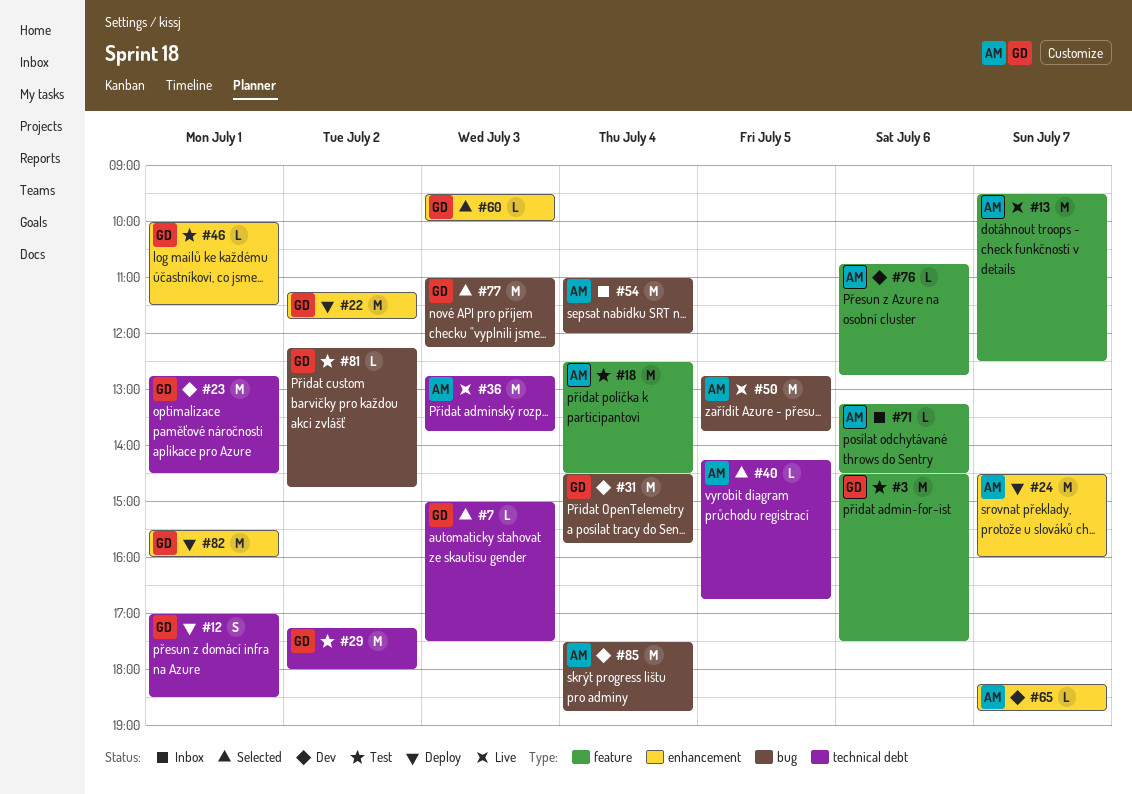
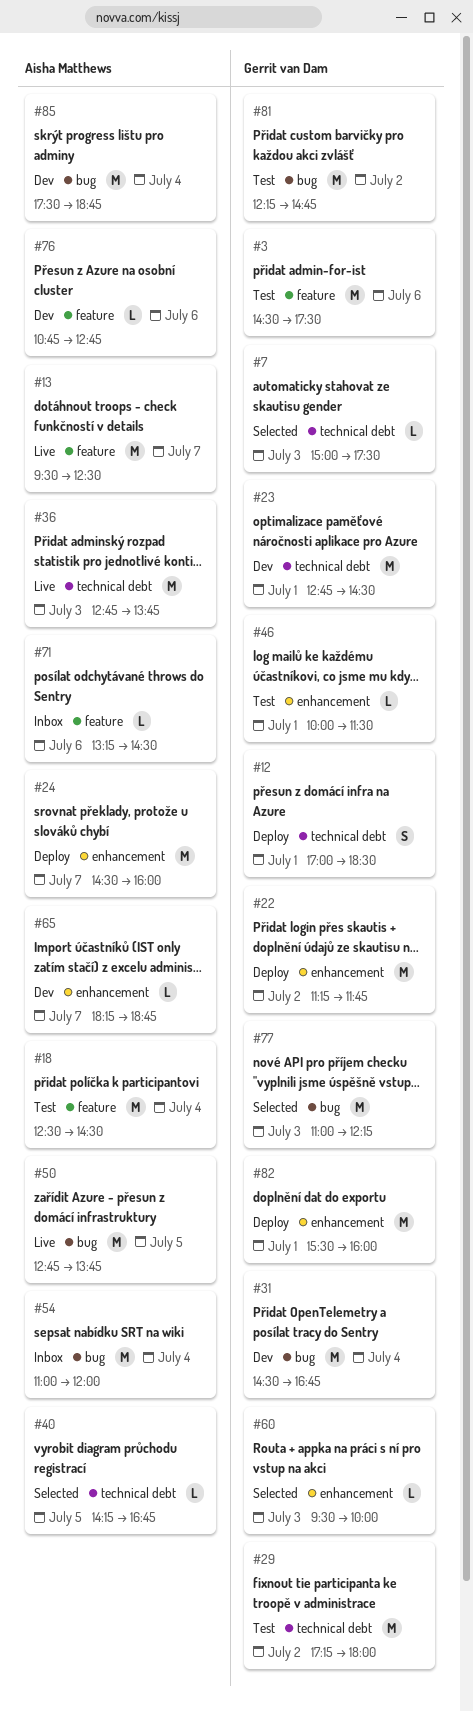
#31, ends: 15:45 -> 16:45
#81, estimate: L -> M

